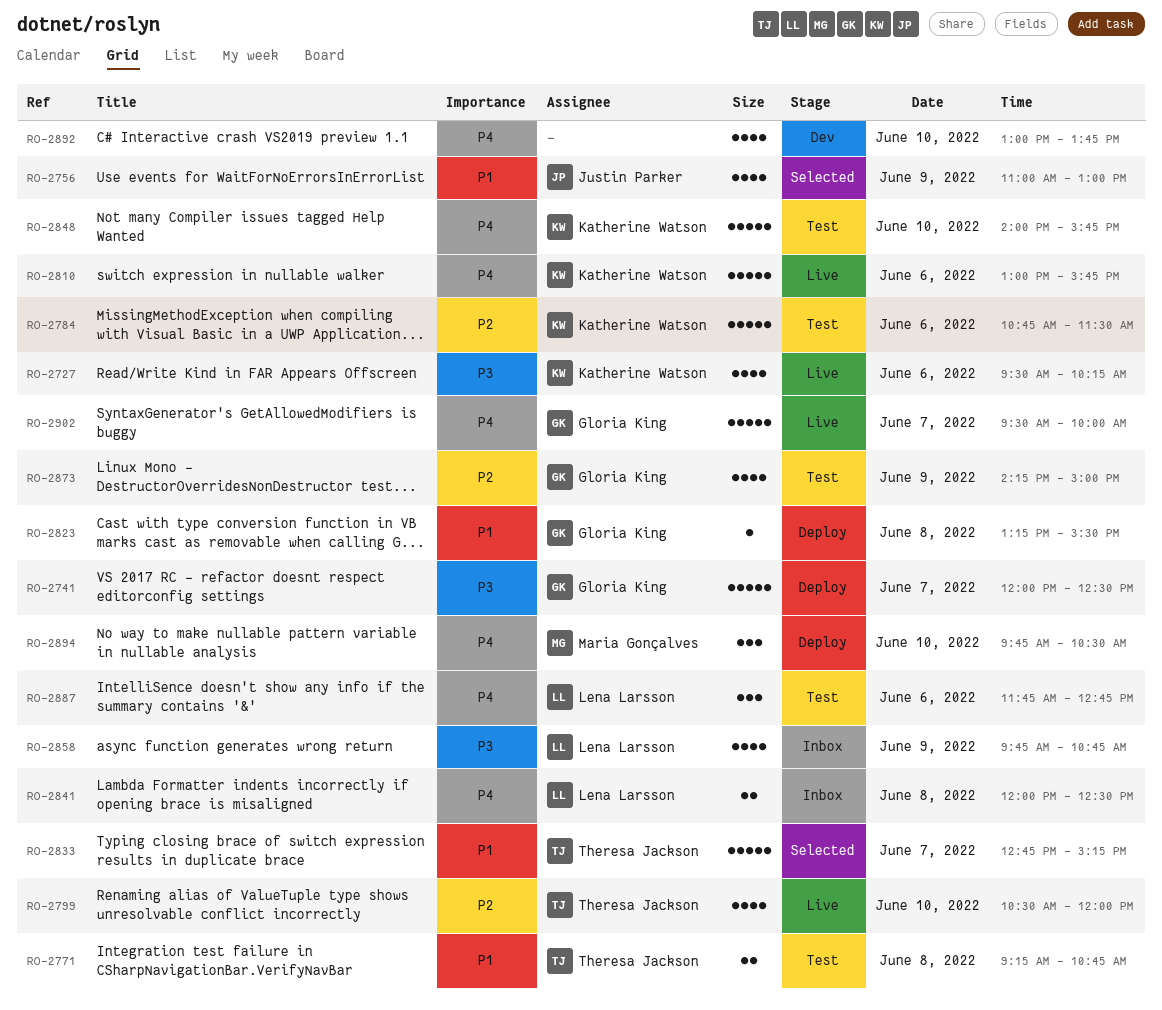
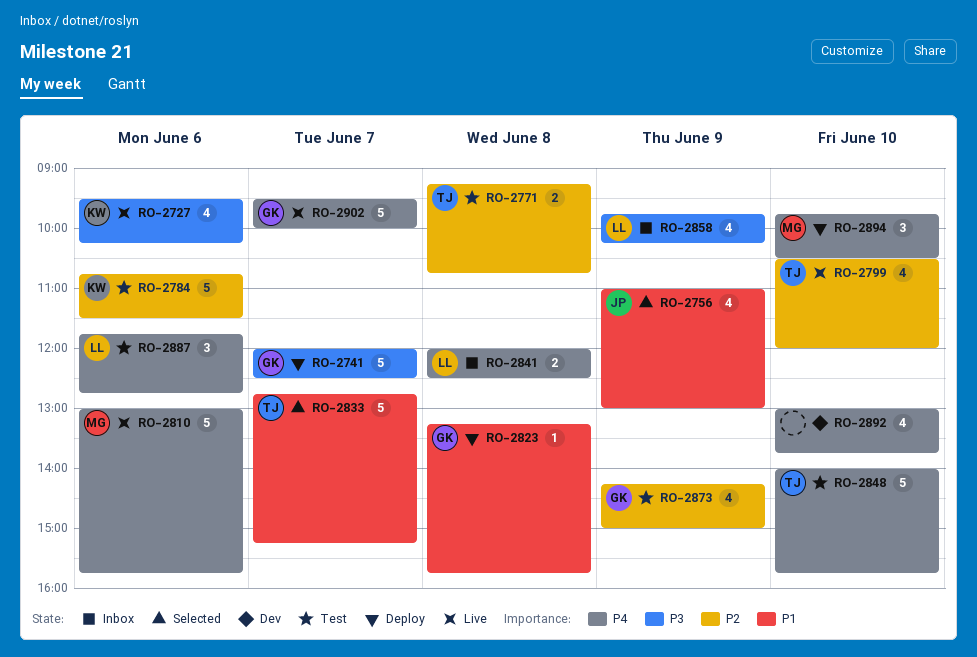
RO-2771, priority: P1 -> P2
RO-2810, owner: Katherine Watson -> Maria Gonçalves
RO-2823, ends: 15:30 -> 15:45
RO-2848, owner: Katherine Watson -> Theresa Jackson
RO-2858, ends: 10:45 -> 10:15

